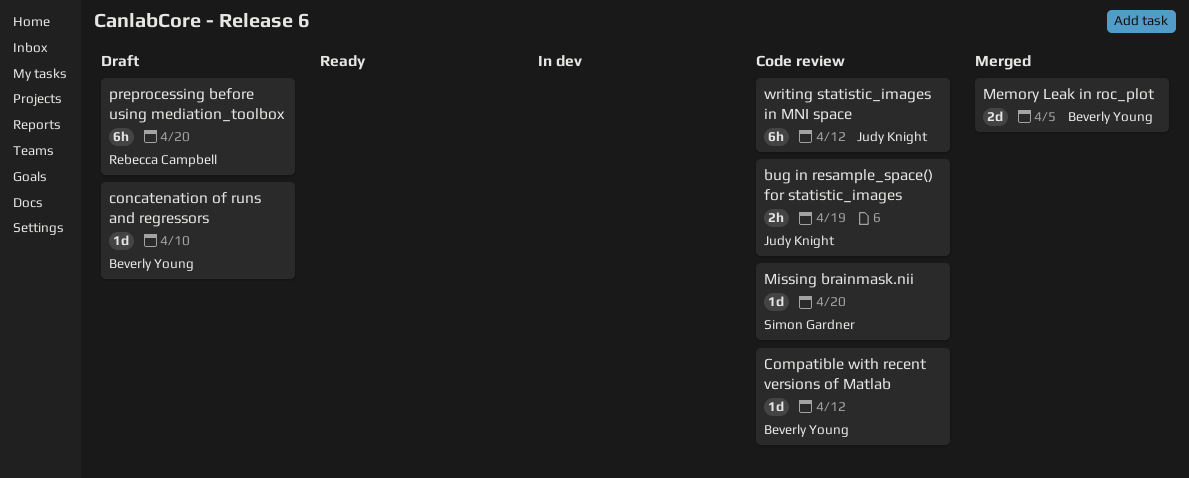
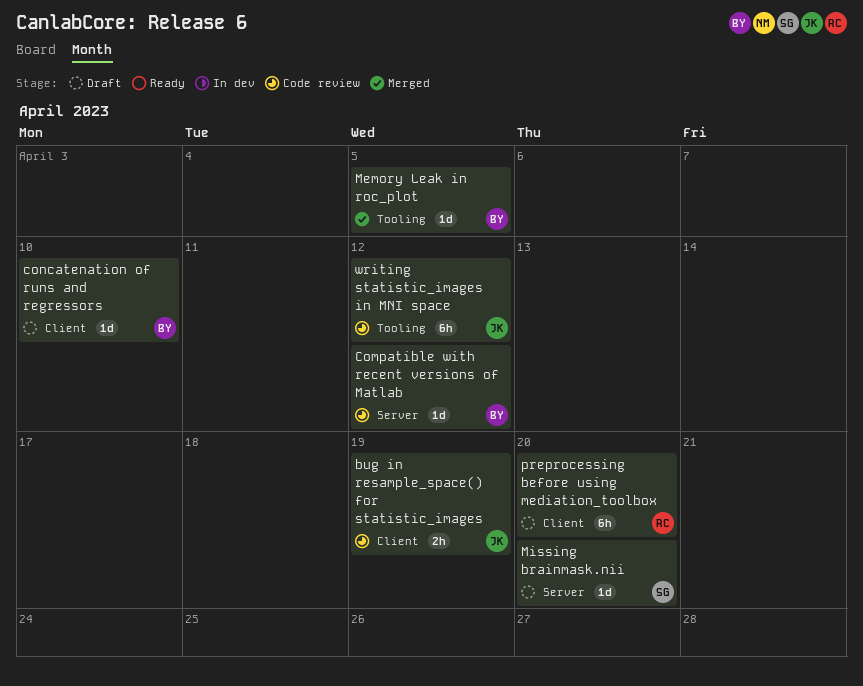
Memory Leak in roc_plot, estimate: 2d -> 1d
Missing brainmask.nii, status: Code review -> Draft

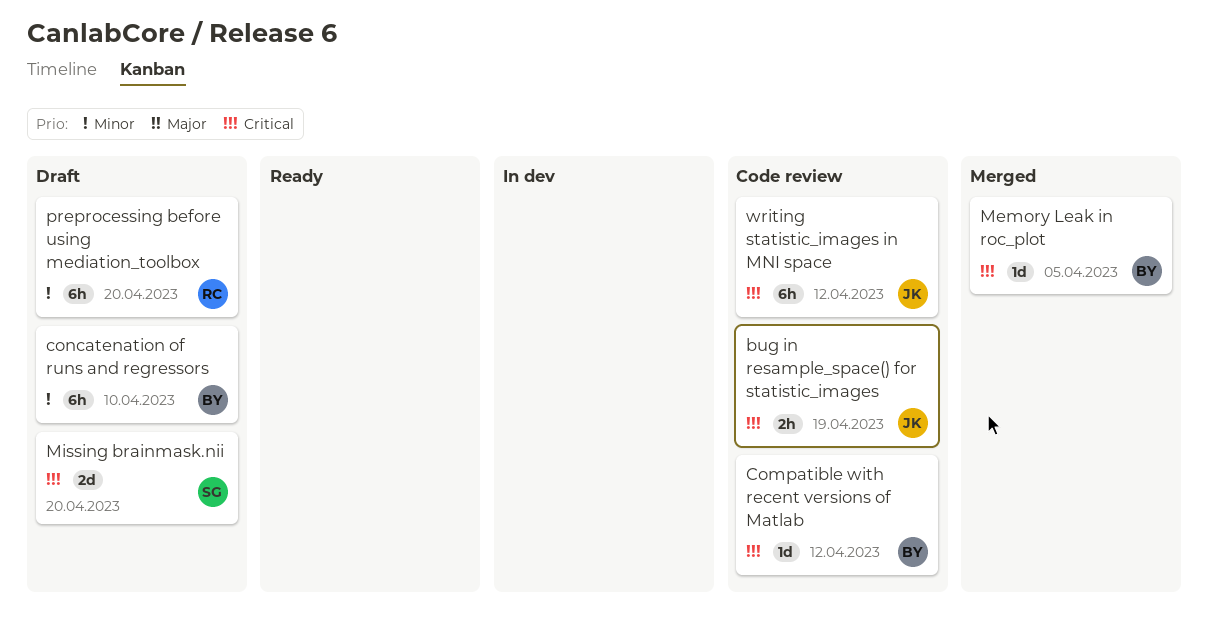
concatenation of runs and regressors, estimate: 1d -> 6h
Missing brainmask.nii, estimate: 1d -> 2d

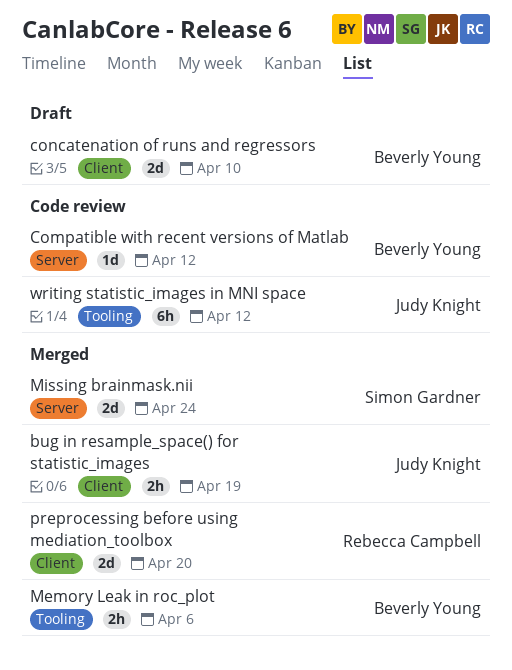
bug in resample_space() for statistic_images, status: Code review -> Merged
concatenation of runs and regressors, estimate: 6h -> 2d
Memory Leak in roc_plot, estimate: 1d -> 2h
Memory Leak in roc_plot, due: Apr 5 -> Apr 6
Missing brainmask.nii, status: Draft -> Merged
Missing brainmask.nii, due: Apr 20 -> Apr 24
preprocessing before using mediation_toolbox, status: Draft -> Merged
preprocessing before using mediation_toolbox, estimate: 6h -> 2d

